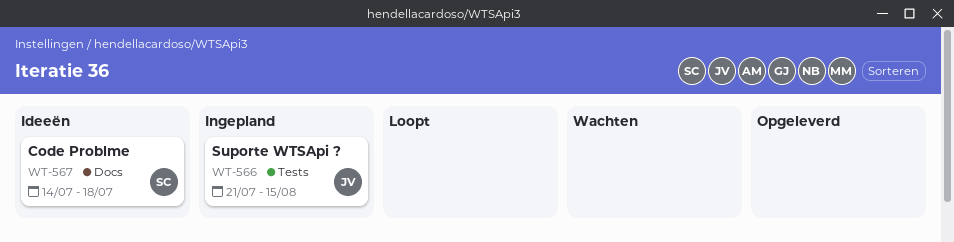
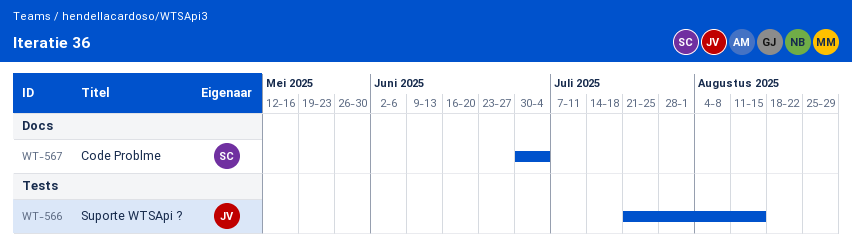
WT-567, start: Jul 14 -> Jun 30
WT-567, due: Jul 18 -> Jul 4

